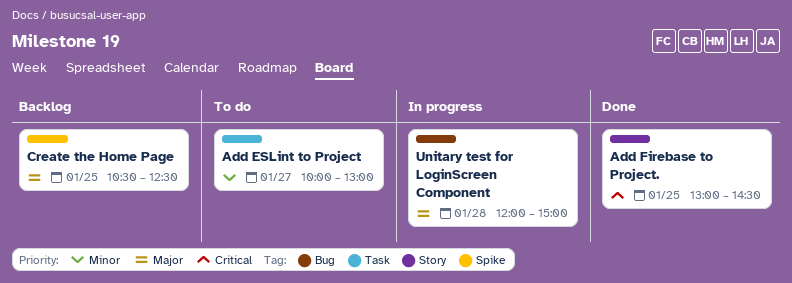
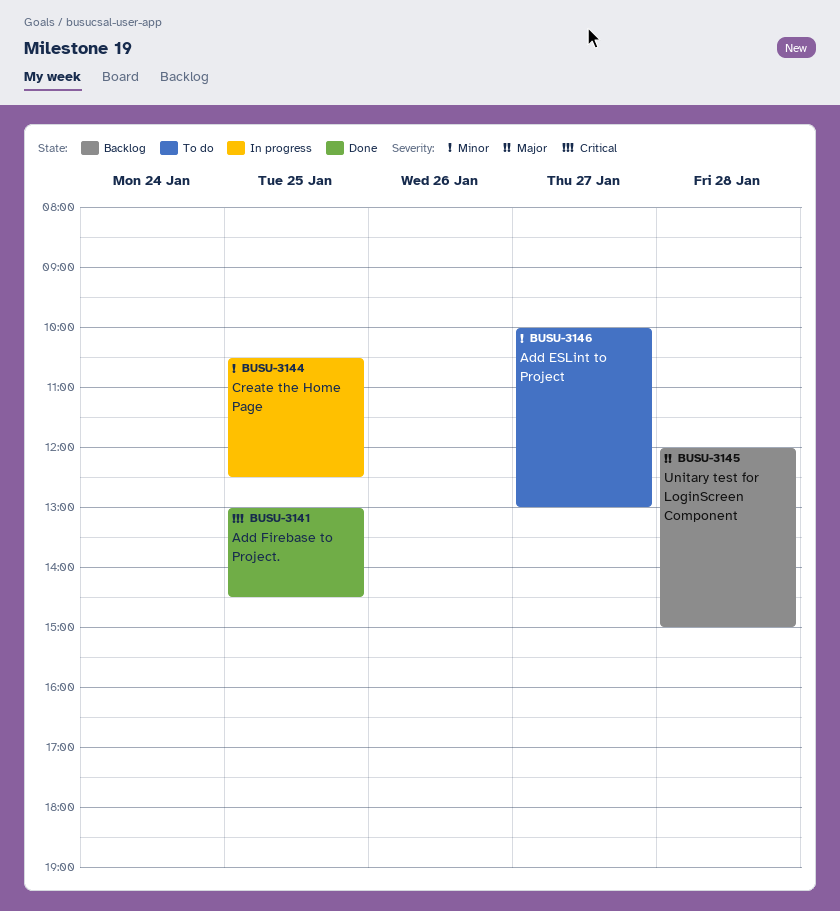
Create the Home Page, status: Backlog -> In progress
Create the Home Page, priority: Major -> Minor
Unitary test for LoginScreen Component, status: In progress -> Backlog

